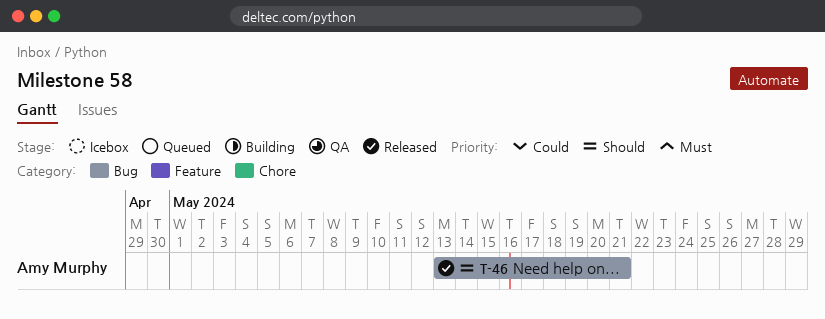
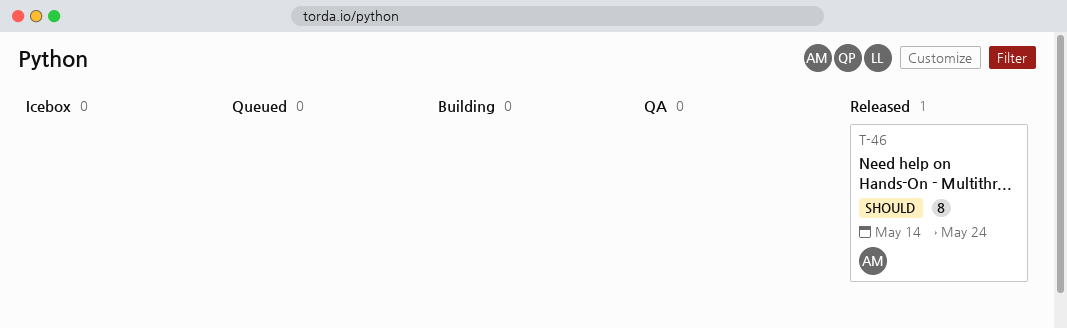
T-46, start: May 13 -> May 14
T-46, due: May 21 -> May 24

